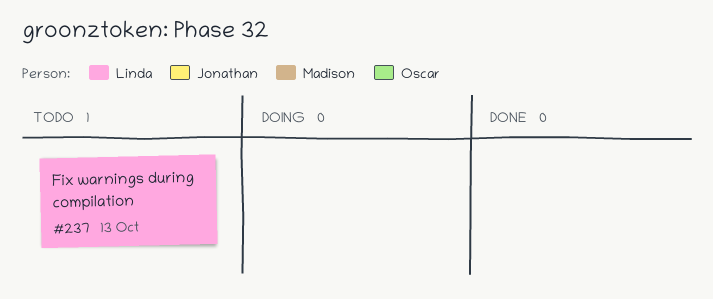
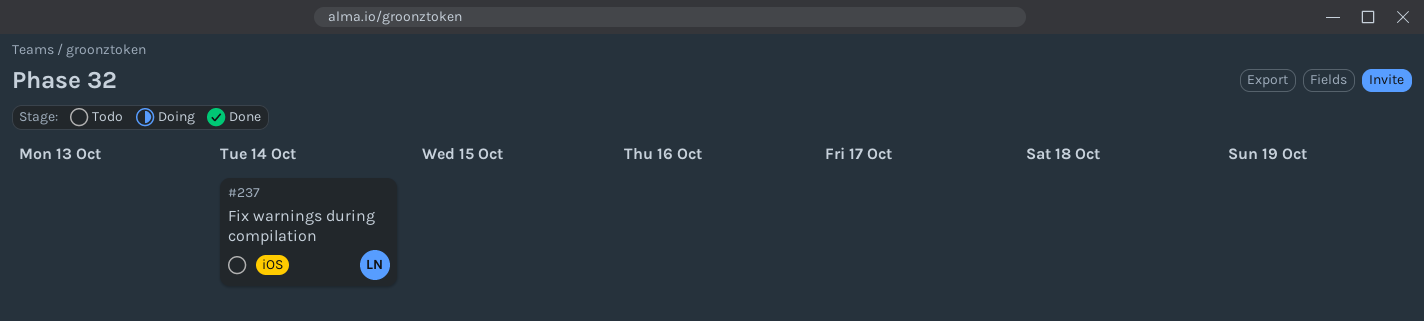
#237, due: Oct 13 -> Oct 14

